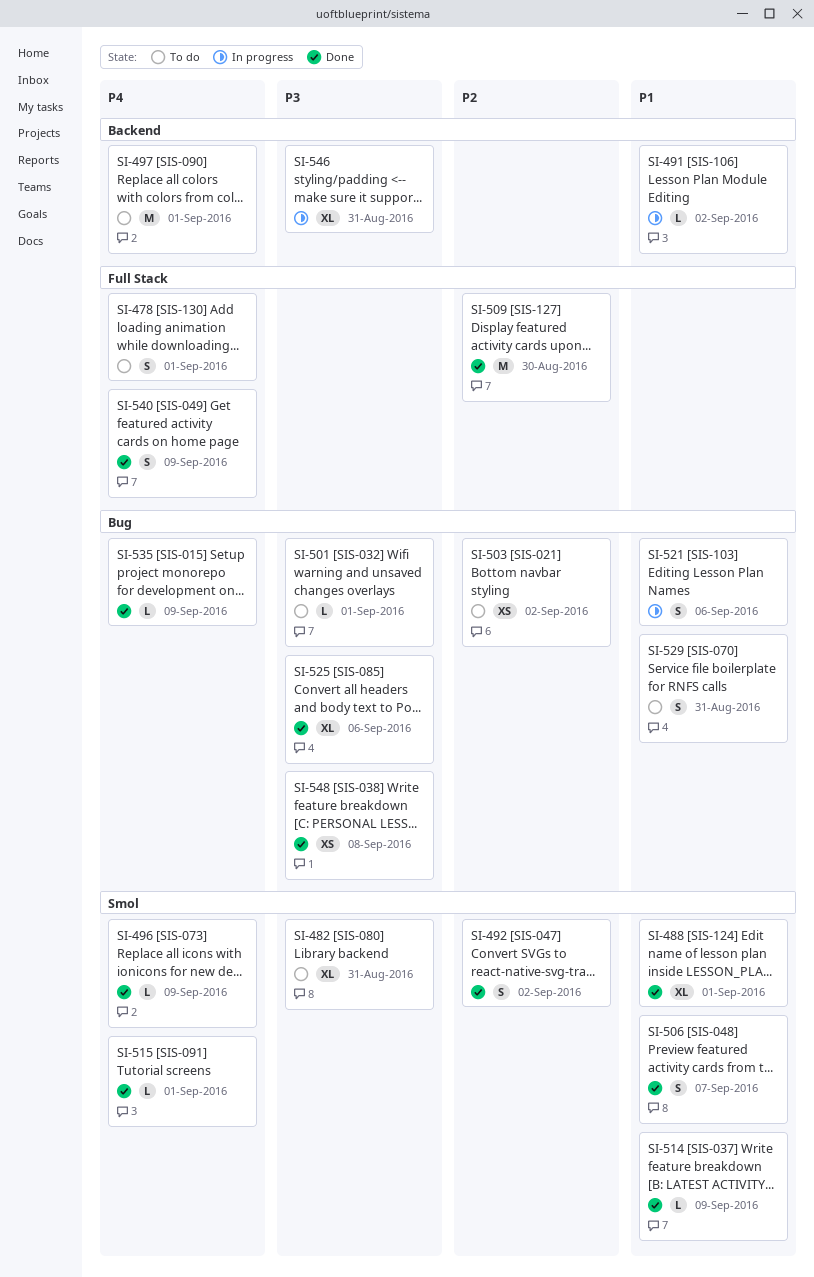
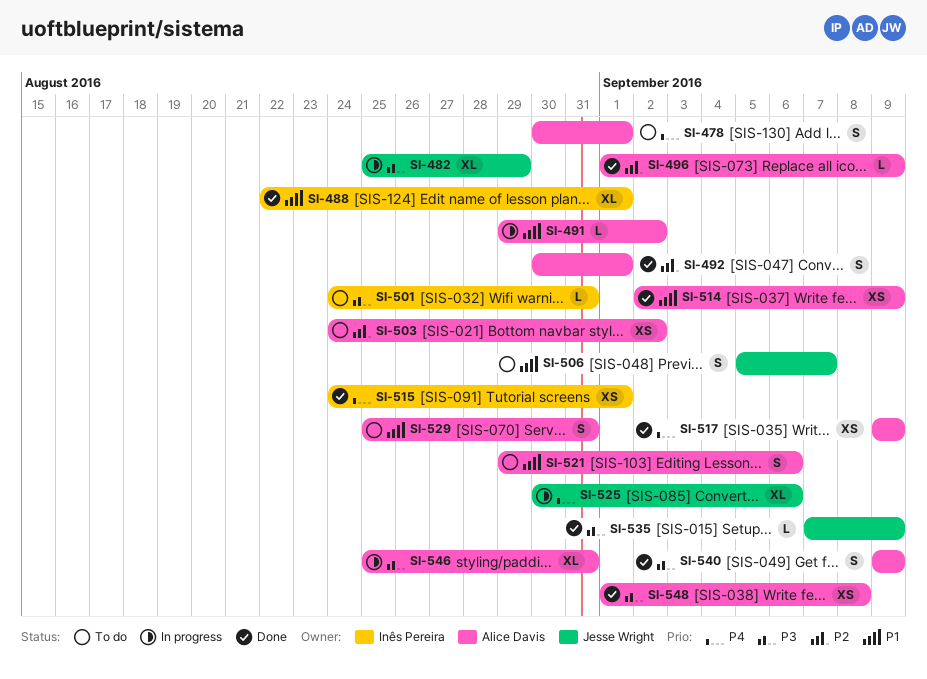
SI-482, status: To do -> In progress
SI-482, due: Aug 31 -> Aug 29
SI-492, due: Sep 2 -> Sep 1
SI-496, priority: P4 -> P2
SI-497: present -> none
SI-501, due: Sep 1 -> Aug 31
SI-506, status: Done -> To do
SI-509: present -> none
SI-514, estimate: L -> XS
SI-515, estimate: L -> XS
SI-517: none -> present
SI-521, status: In progress -> To do
SI-525, status: Done -> In progress
SI-525, priority: P3 -> P4
SI-535, priority: P4 -> P3
SI-540, priority: P4 -> P3

